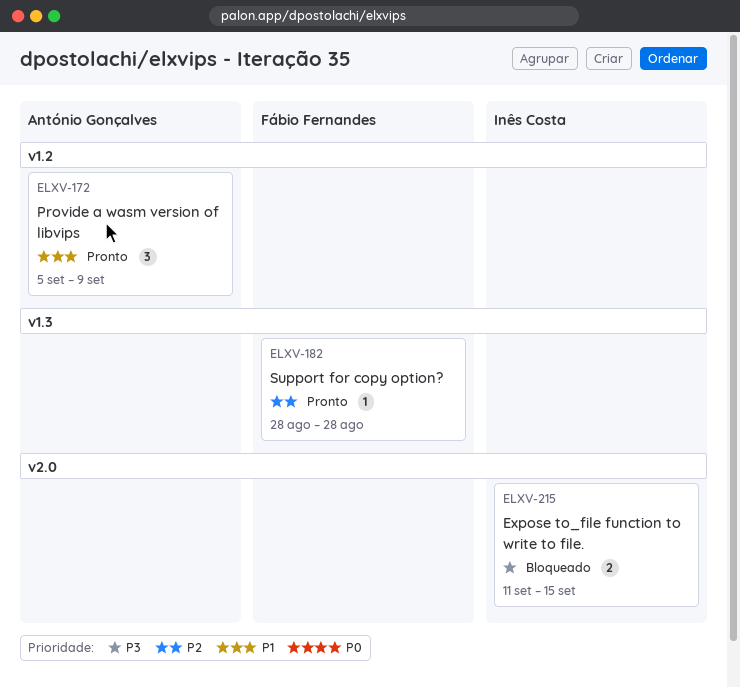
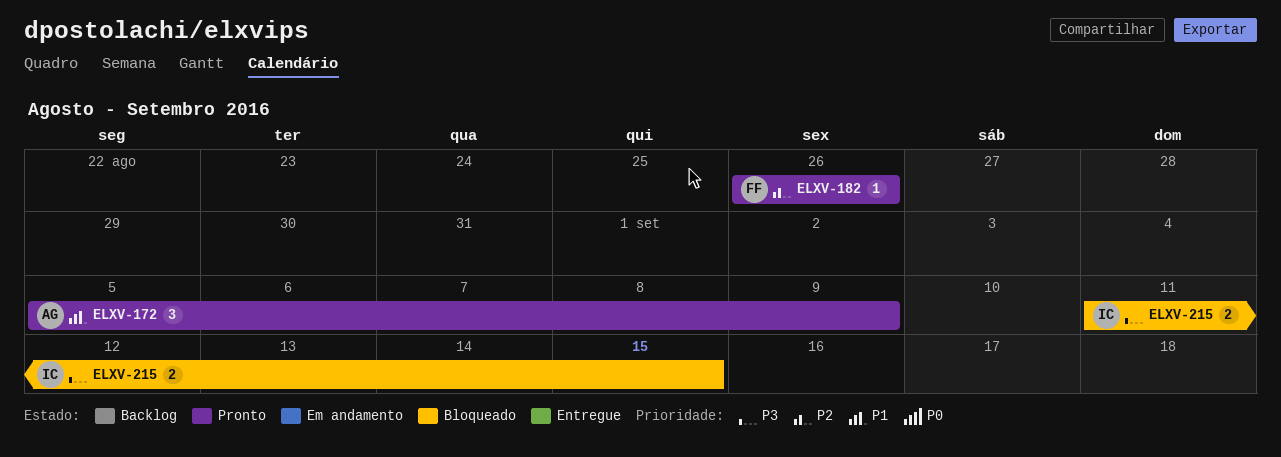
ELXV-182, start: Aug 28 -> Aug 26
ELXV-182, due: Aug 28 -> Aug 26

